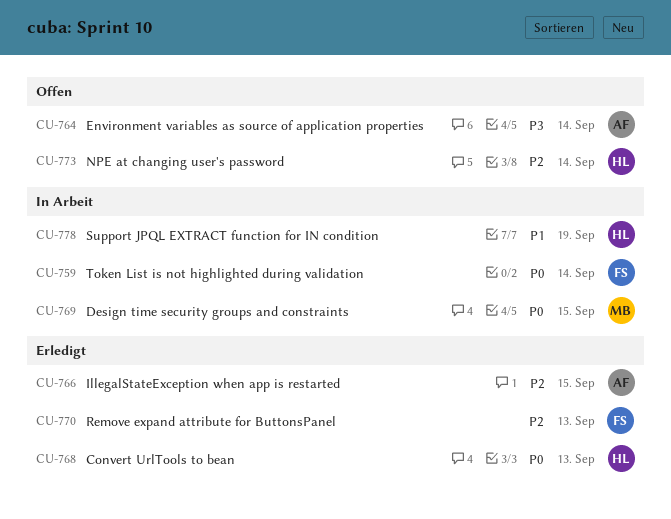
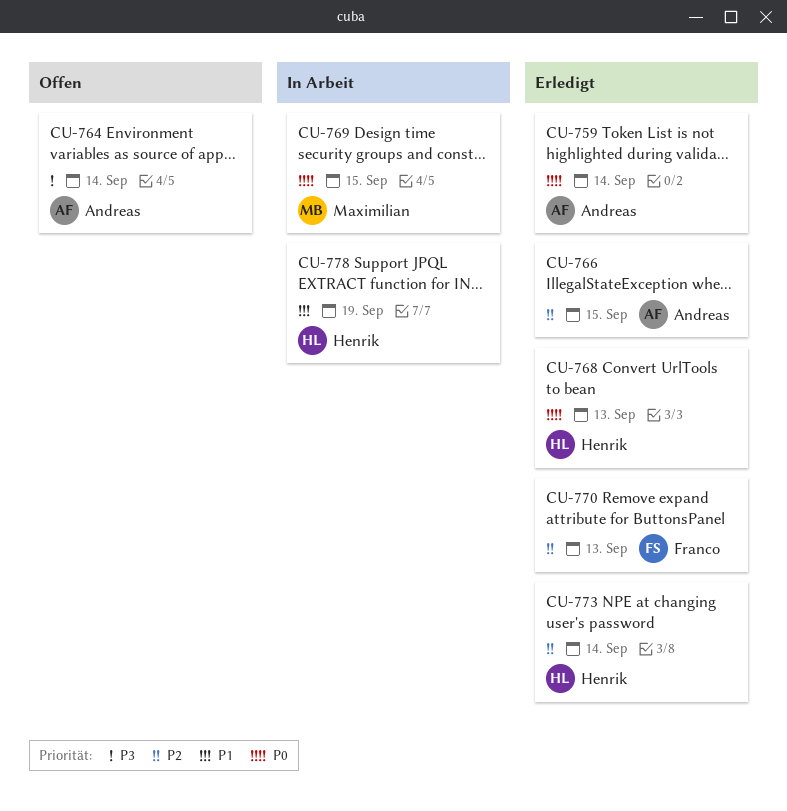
CU-759, status: In Arbeit -> Erledigt
CU-759, owner: Franco -> Andreas
CU-773, status: Offen -> Erledigt

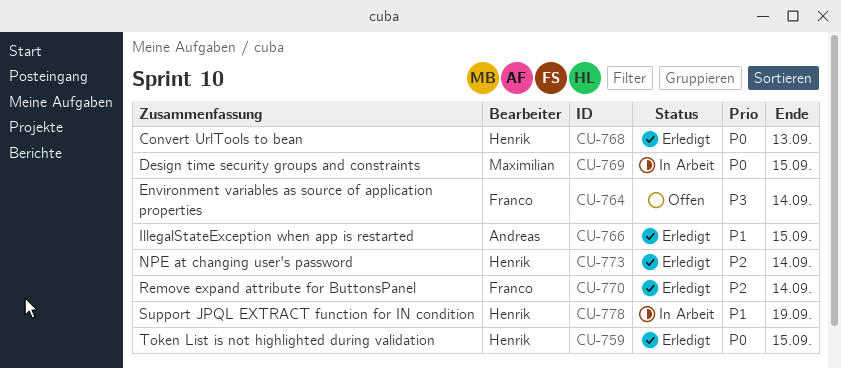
CU-759, owner: Andreas -> Henrik
CU-759, due: Sep 14 -> Sep 15
CU-764, owner: Andreas -> Franco
CU-766, priority: P2 -> P1
CU-770, due: Sep 13 -> Sep 14

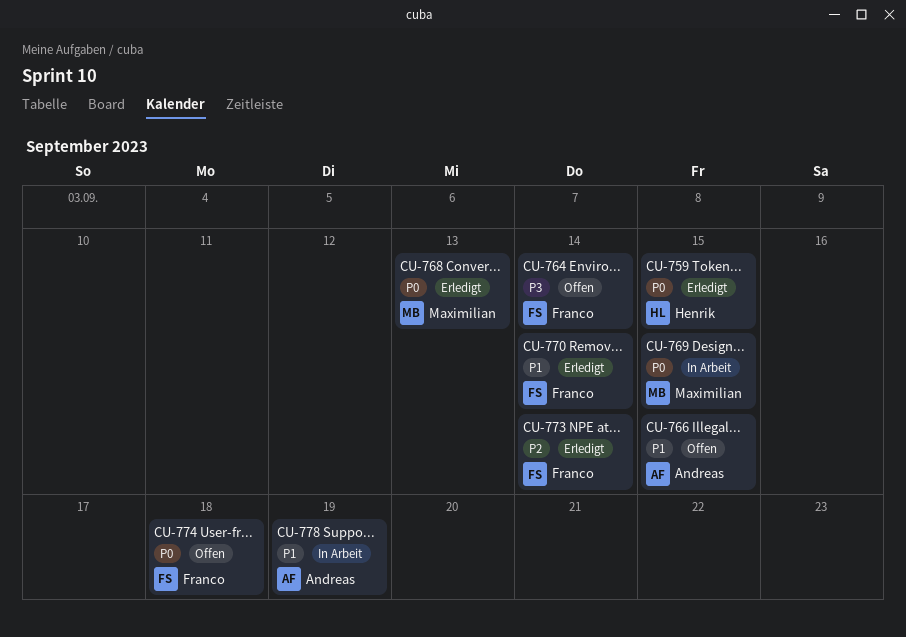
CU-766, status: Erledigt -> Offen
CU-768, owner: Henrik -> Maximilian
CU-770, priority: P2 -> P1
CU-773, owner: Henrik -> Franco
CU-774: none -> present
CU-778, owner: Henrik -> Andreas

